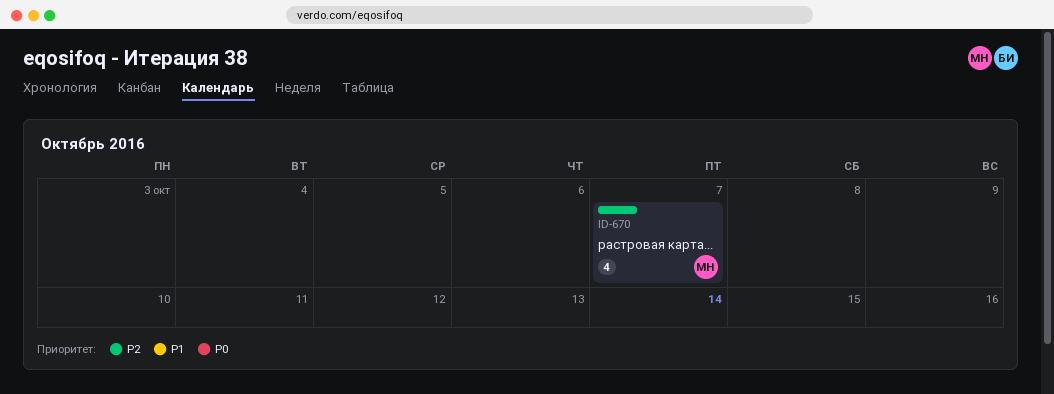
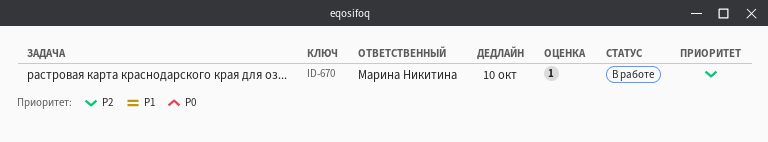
ID-670, estimate: 4 -> 1
ID-670, due: Oct 7 -> Oct 10

